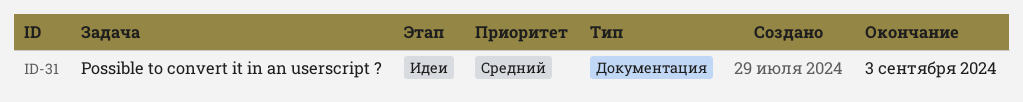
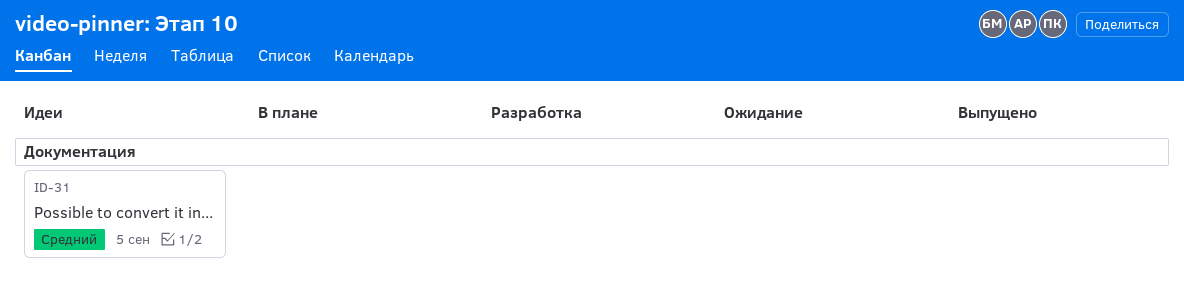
ID-31, due: Sep 3 -> Sep 5

